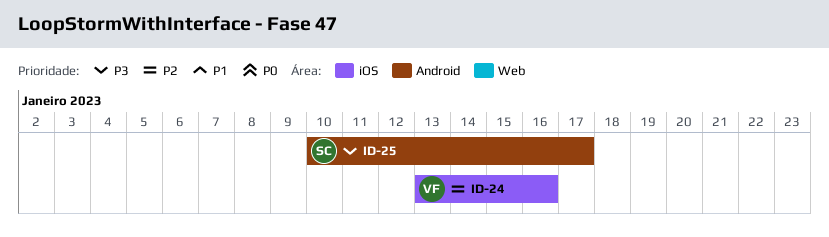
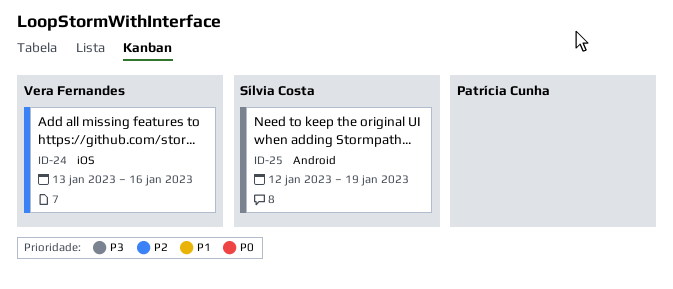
ID-25, start: Jan 10 -> Jan 12
ID-25, due: Jan 17 -> Jan 19

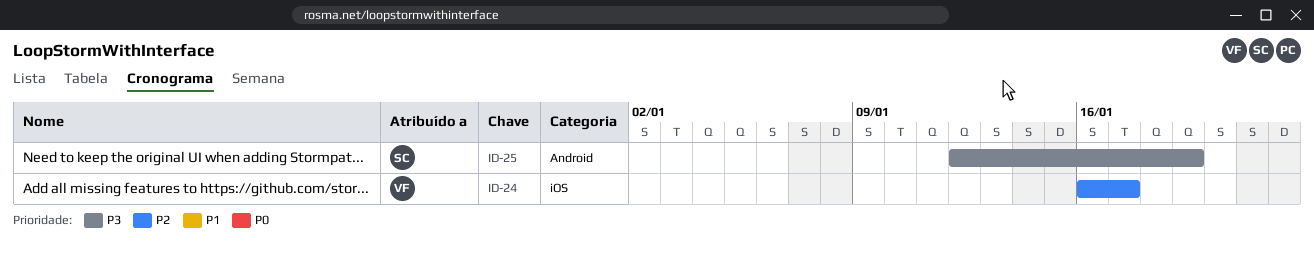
ID-24, start: Jan 13 -> Jan 16
ID-24, due: Jan 16 -> Jan 17

